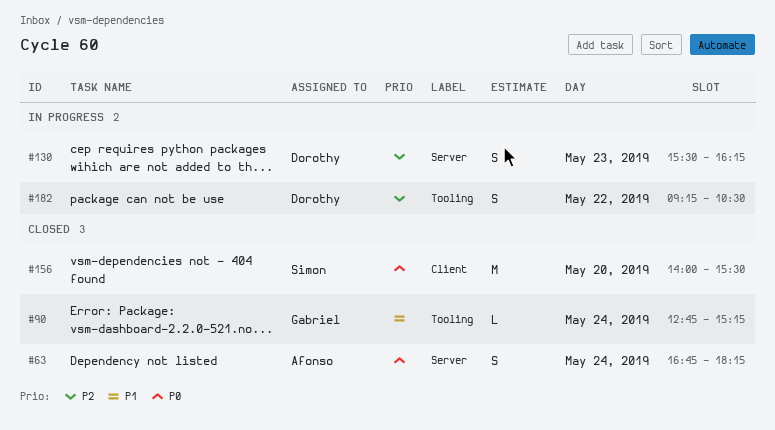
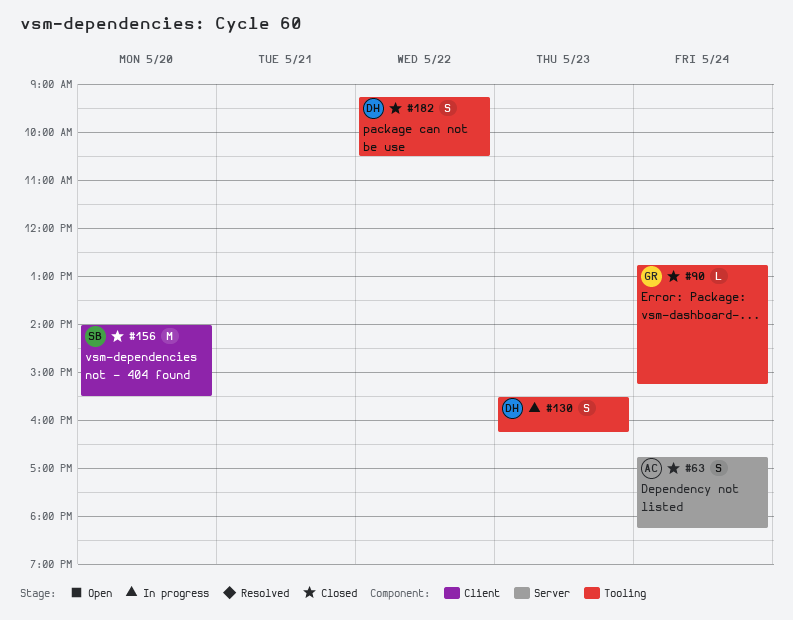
#130, label: Server -> Tooling
#182, status: In progress -> Closed

